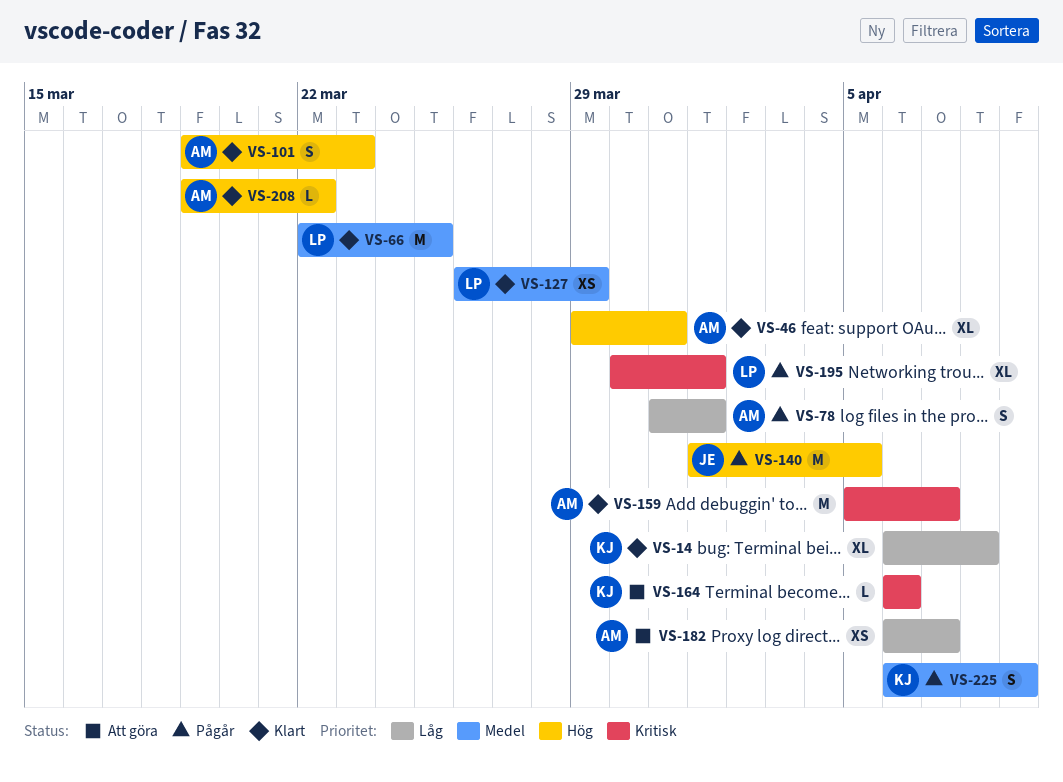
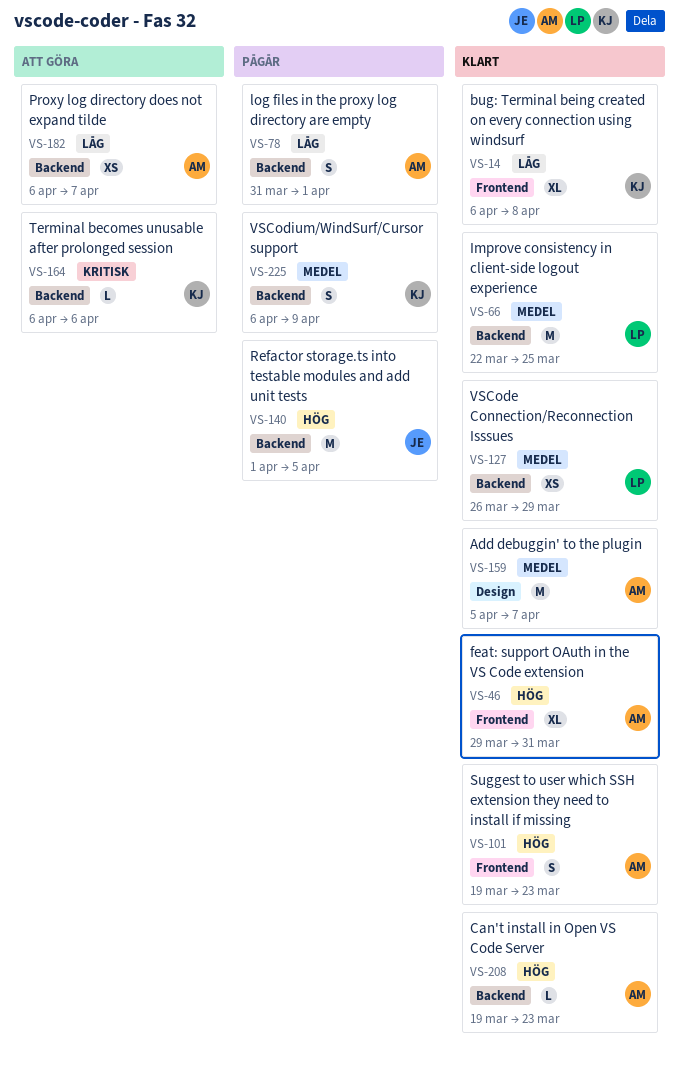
VS-159, priority: Kritisk -> Medel
VS-195: present -> none
VS-208, due: Mar 22 -> Mar 23

